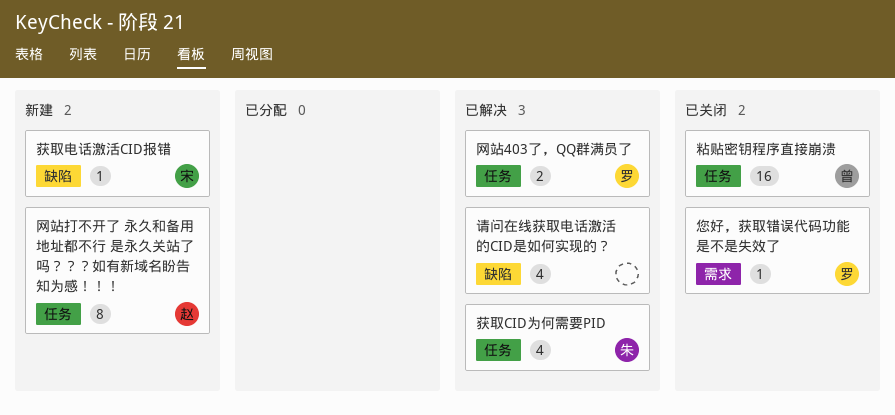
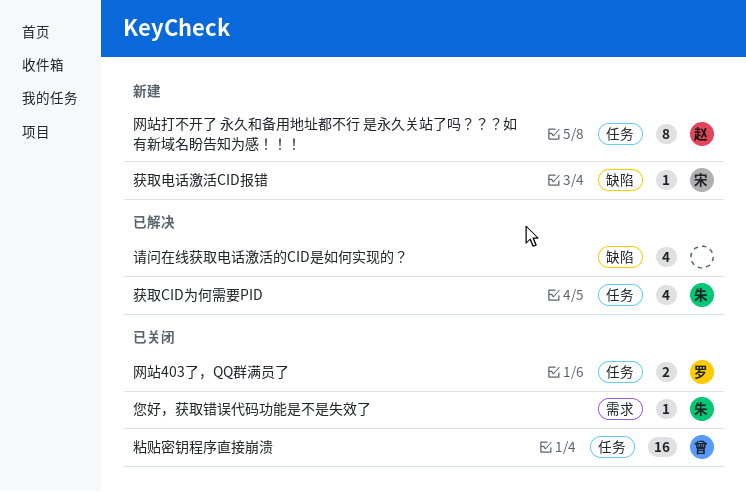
您好，获取错误代码功能是不是失效了, owner: 罗 -> 朱
网站403了，QQ群满员了, status: 已解决 -> 已关闭

